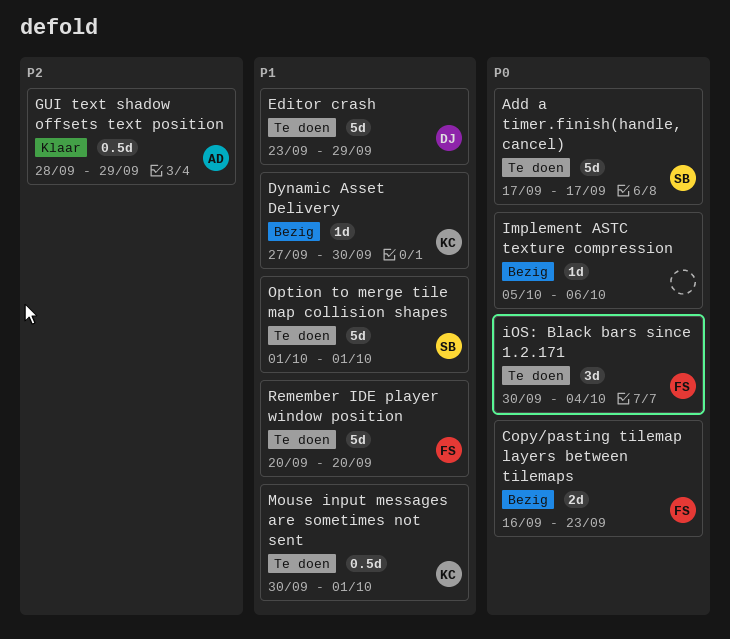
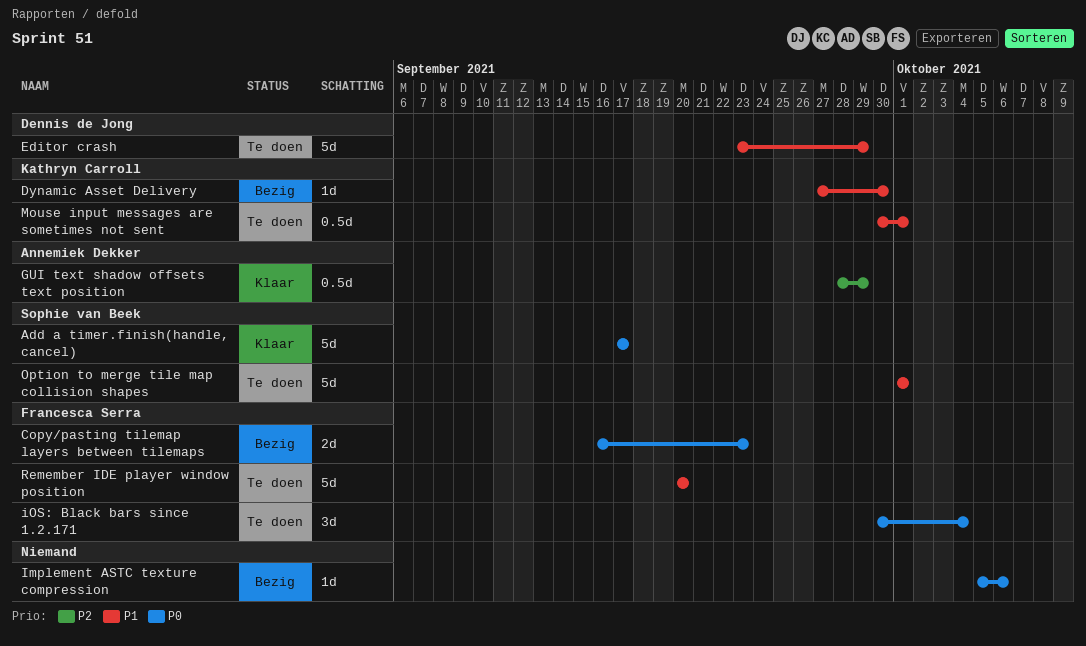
Add a timer.finish(handle, cancel), status: Te doen -> Klaar

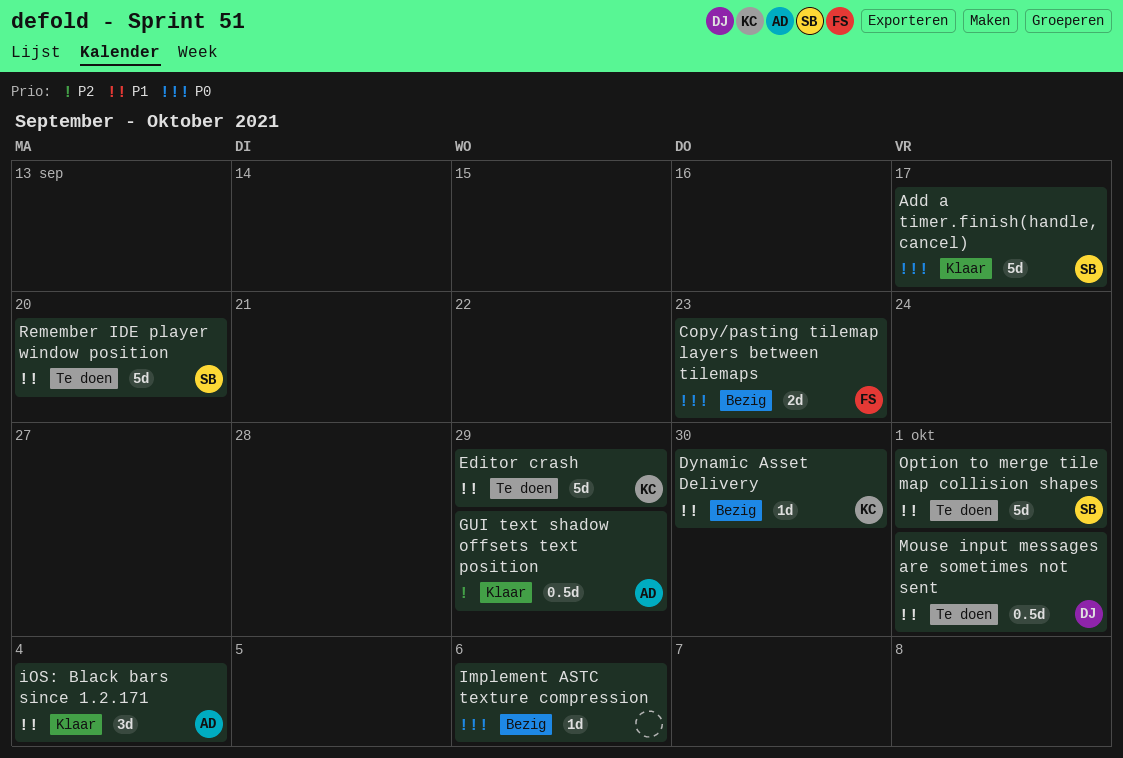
Editor crash, owner: Dennis de Jong -> Kathryn Carroll
iOS: Black bars since 1.2.171, status: Te doen -> Klaar
iOS: Black bars since 1.2.171, owner: Francesca Serra -> Annemiek Dekker
iOS: Black bars since 1.2.171, priority: P0 -> P1
Mouse input messages are sometimes not sent, owner: Kathryn Carroll -> Dennis de Jong
Remember IDE player window position, owner: Francesca Serra -> Sophie van Beek

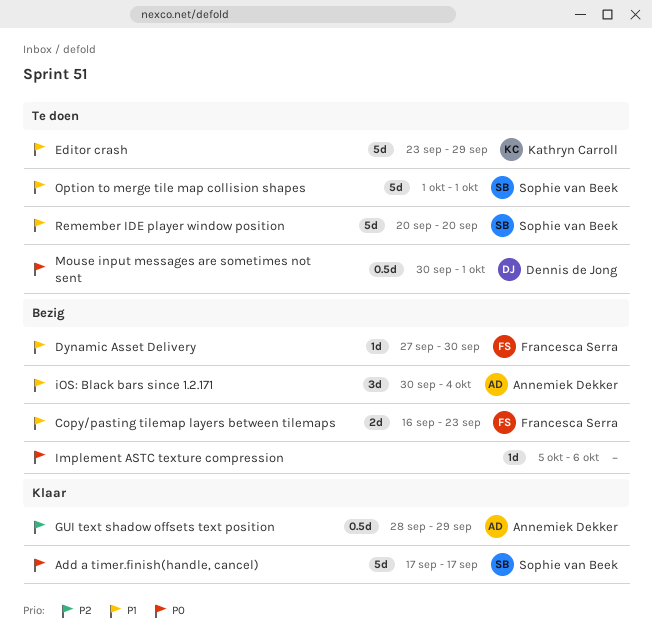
Copy/pasting tilemap layers between tilemaps, priority: P0 -> P1
Dynamic Asset Delivery, owner: Kathryn Carroll -> Francesca Serra
iOS: Black bars since 1.2.171, status: Klaar -> Bezig
Mouse input messages are sometimes not sent, priority: P1 -> P0

